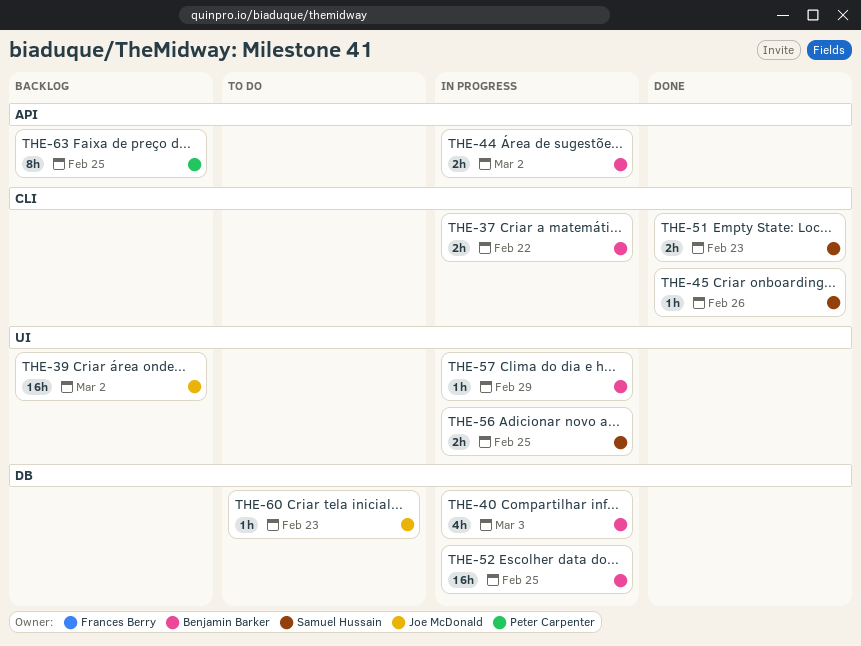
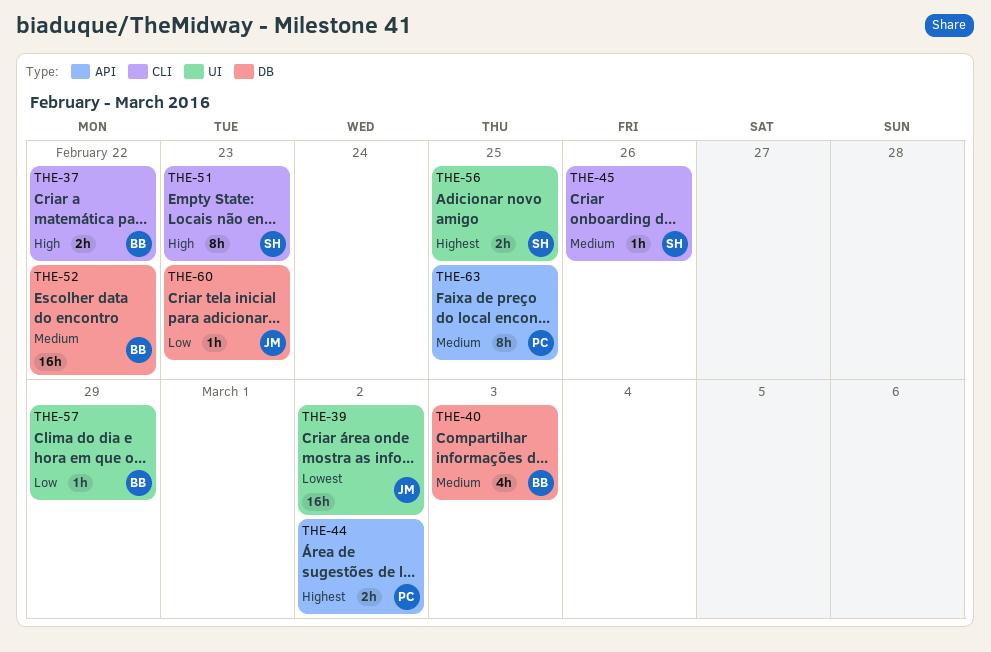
THE-44, owner: Benjamin Barker -> Peter Carpenter
THE-51, estimate: 2h -> 8h
THE-52, due: Feb 25 -> Feb 22

